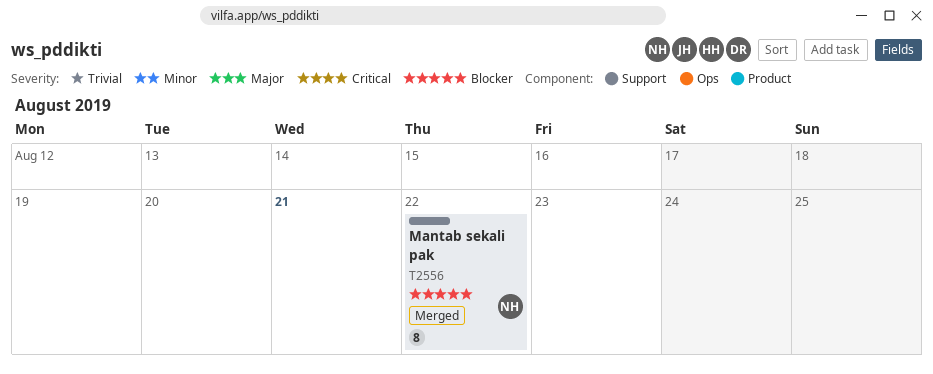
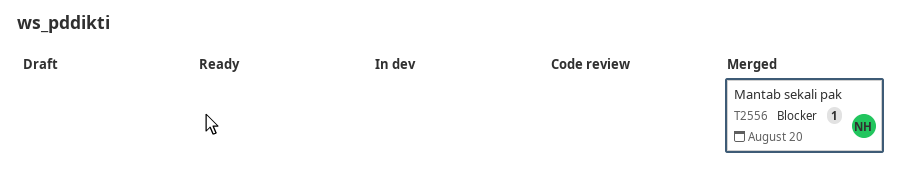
T2556, estimate: 8 -> 1
T2556, due: Aug 22 -> Aug 20

